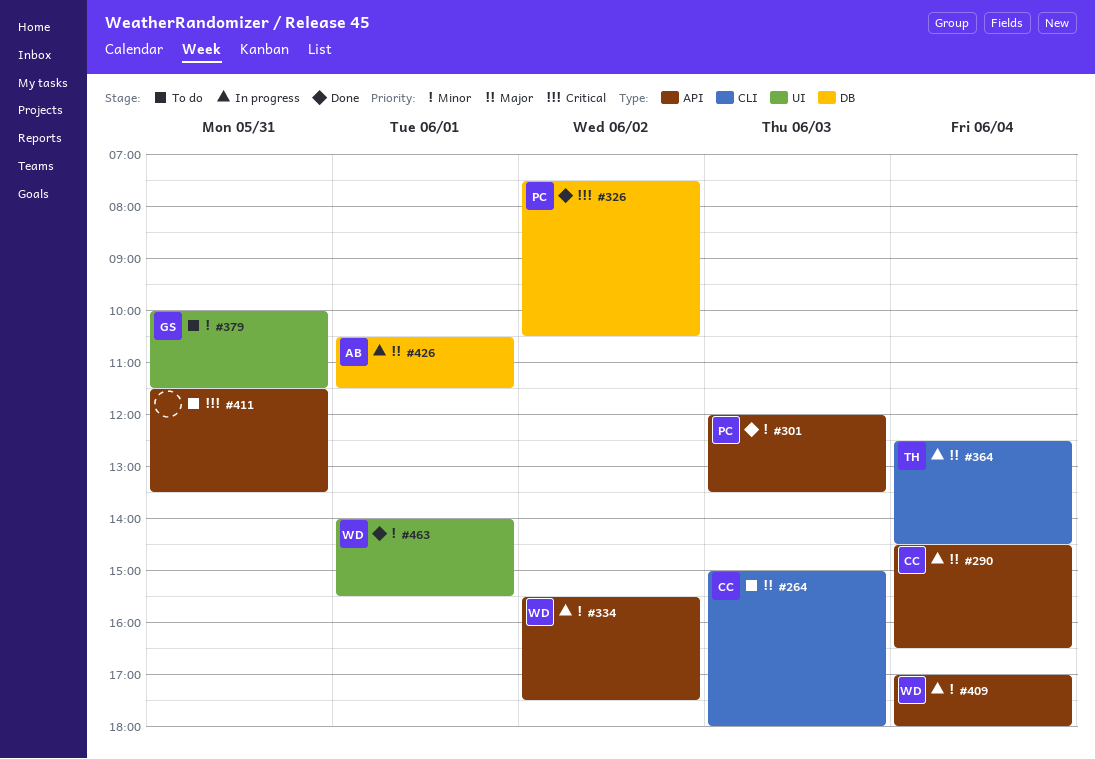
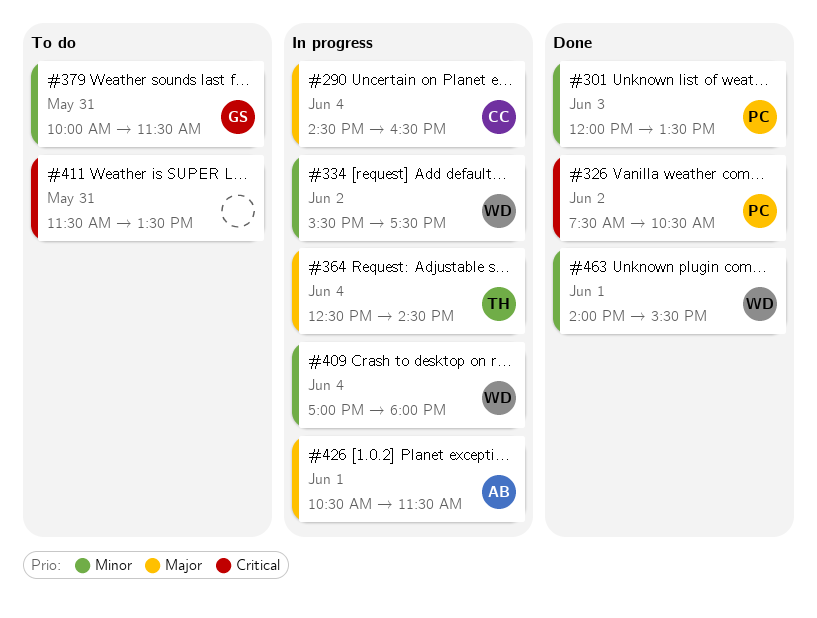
#264: present -> none

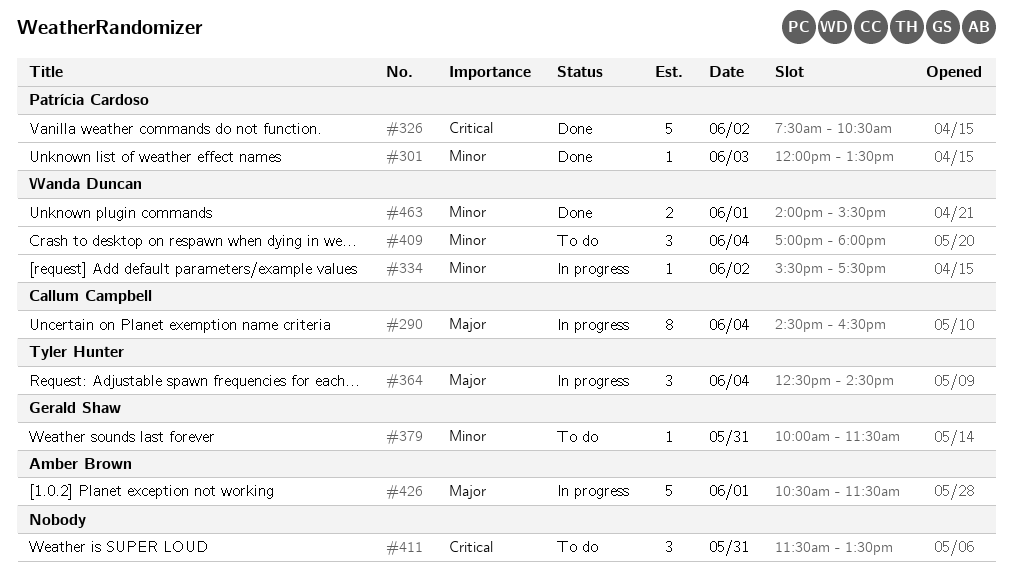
#409, status: In progress -> To do

